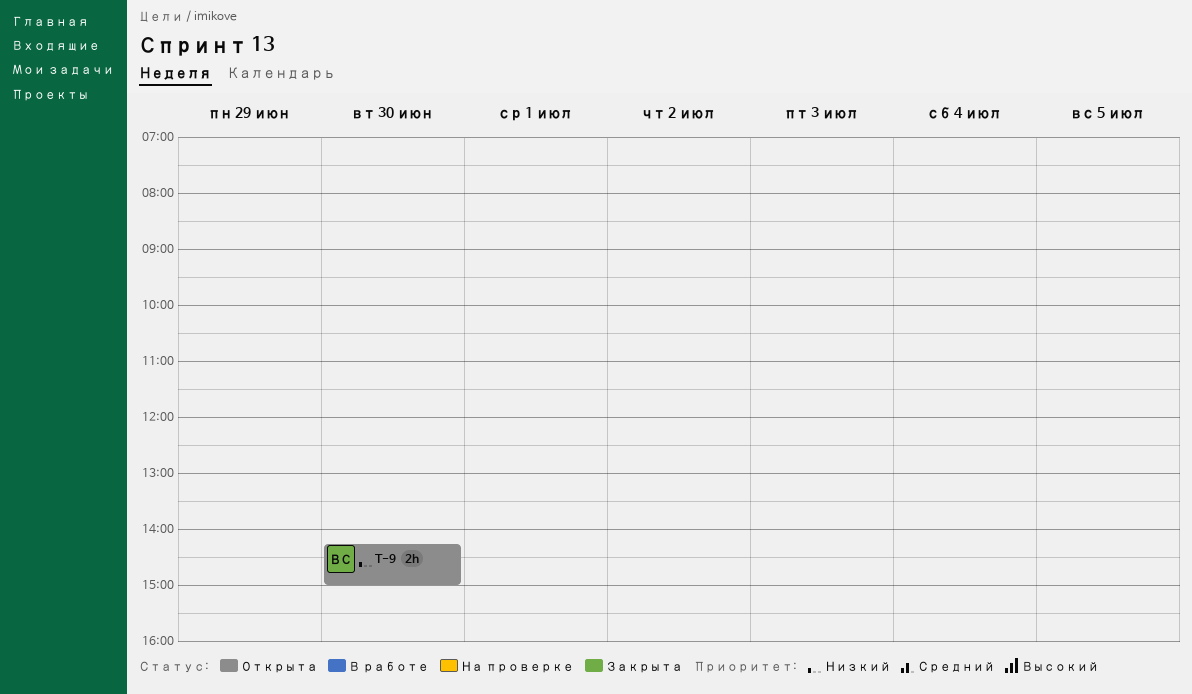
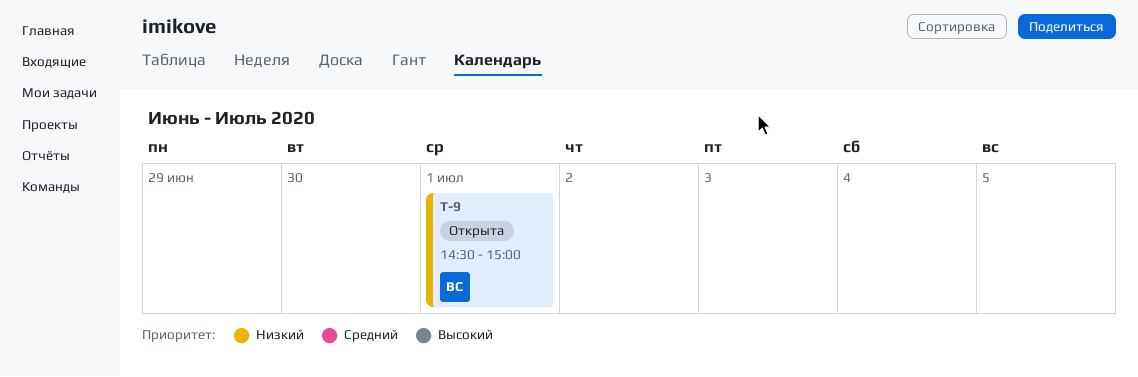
T-9, day: Jun 30 -> Jul 1
T-9, begins: 14:15 -> 14:30

